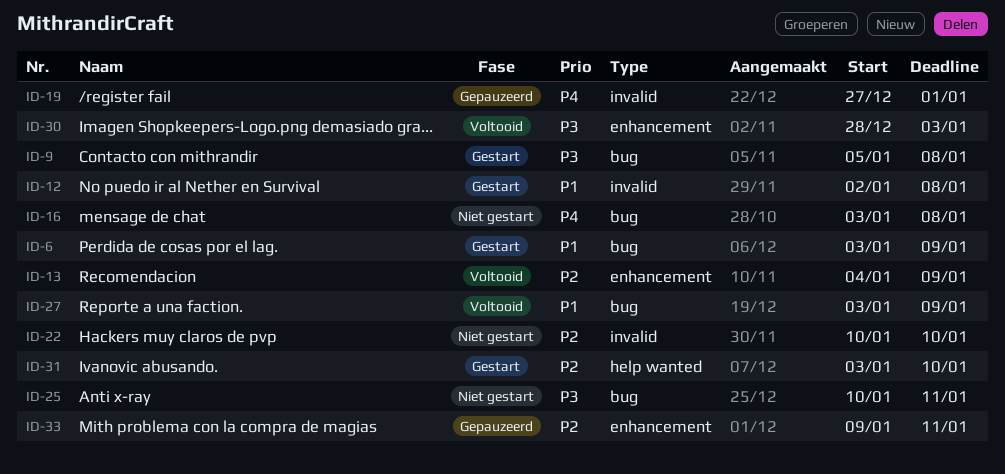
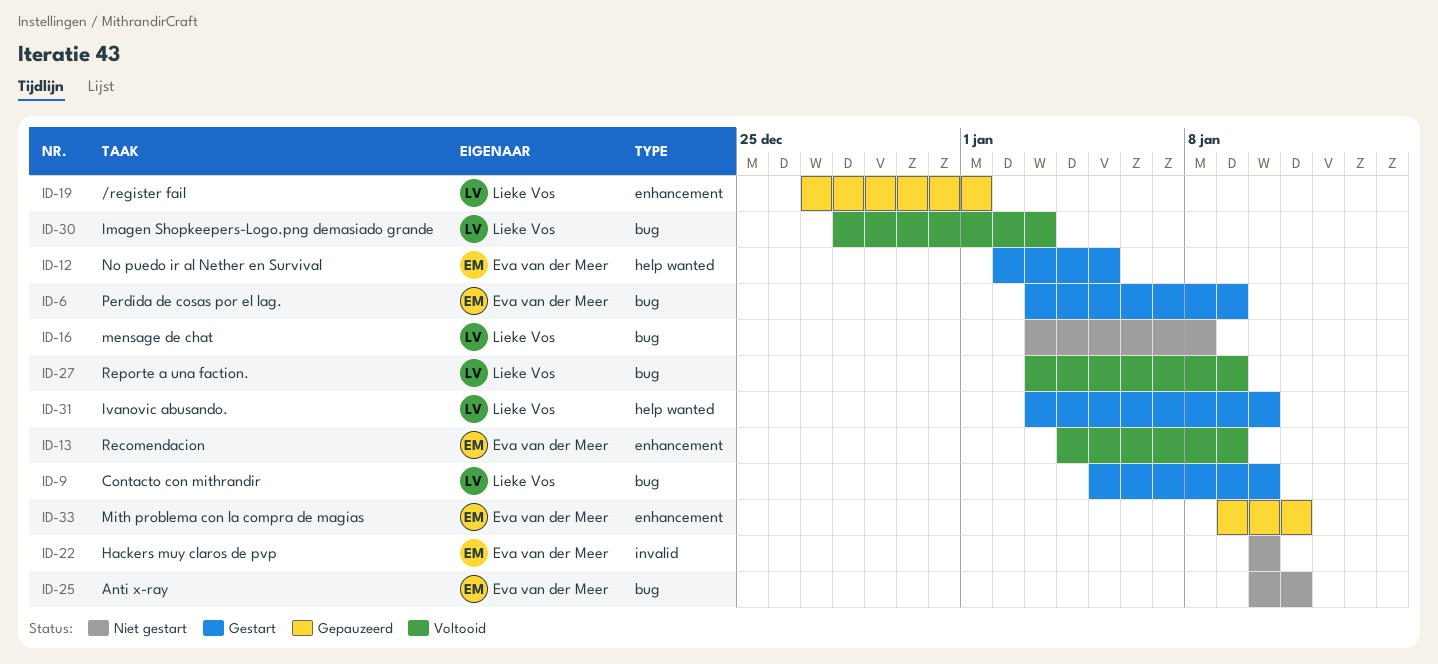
ID-9, due: Jan 8 -> Jan 10
ID-12, label: invalid -> help wanted
ID-12, due: Jan 8 -> Jan 5
ID-19, label: invalid -> enhancement
ID-30, label: enhancement -> bug

